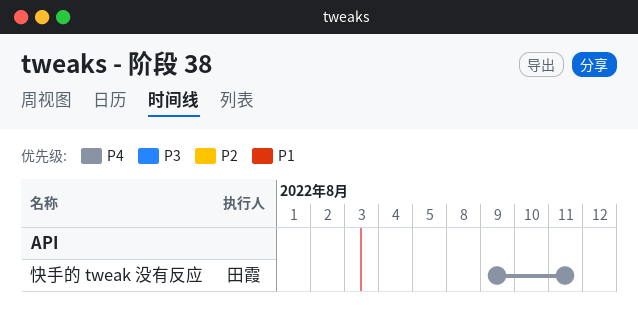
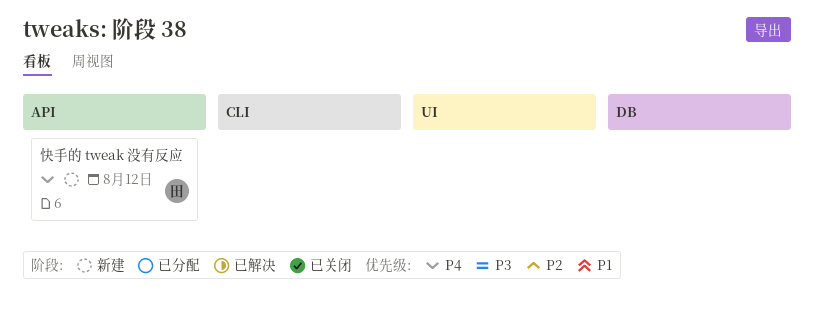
快手的 tweak 没有反应, due: Aug 11 -> Aug 12

